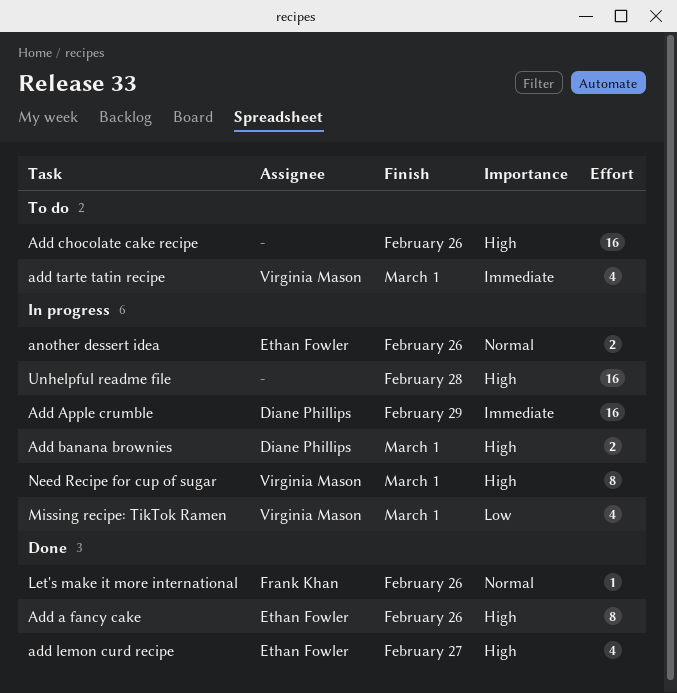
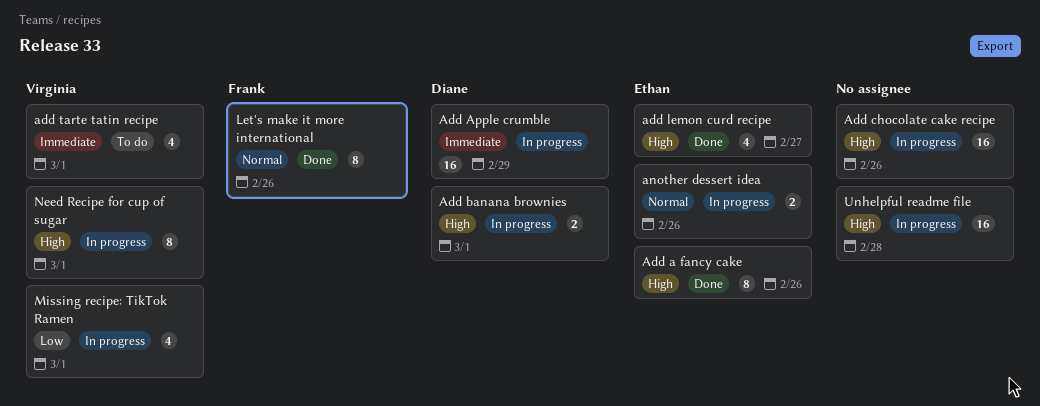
Add chocolate cake recipe, status: To do -> In progress
Let's make it more international, estimate: 1 -> 8

